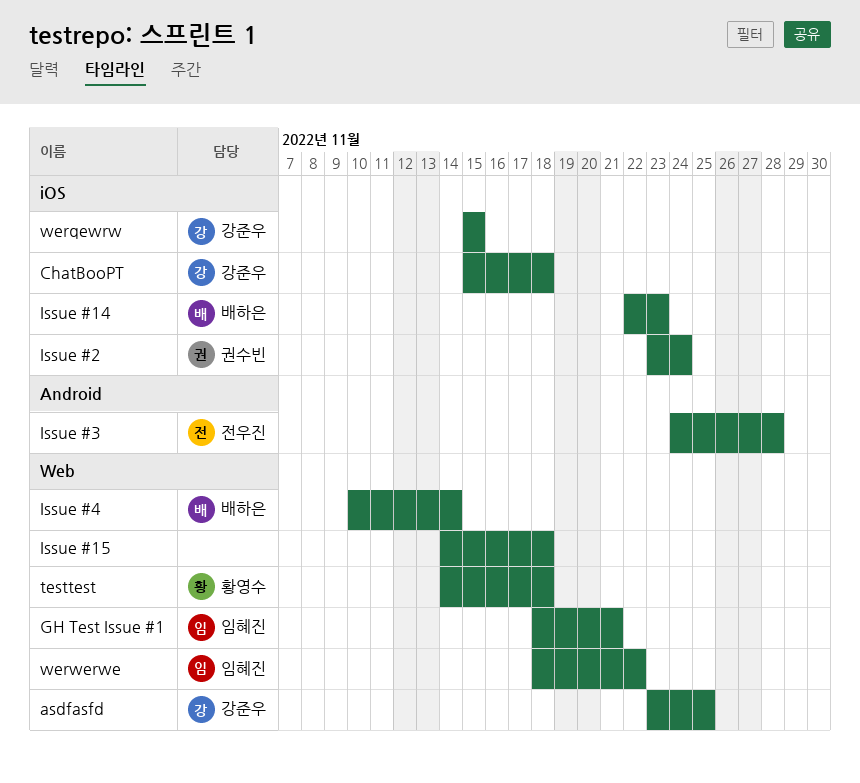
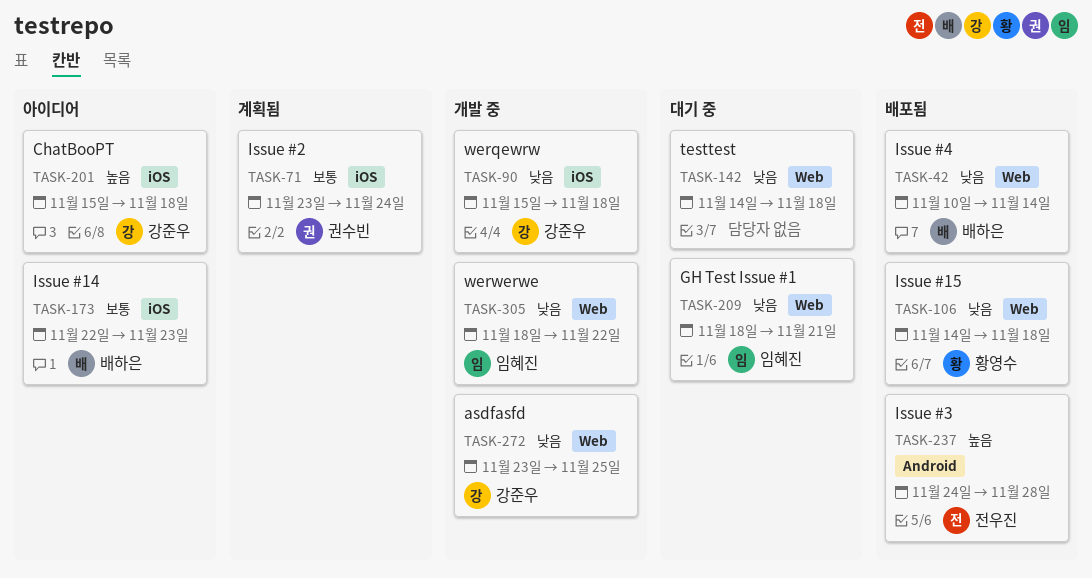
Issue #15, owner: none -> 황영수
testtest, owner: 황영수 -> none
werqewrw, due: Nov 15 -> Nov 18

